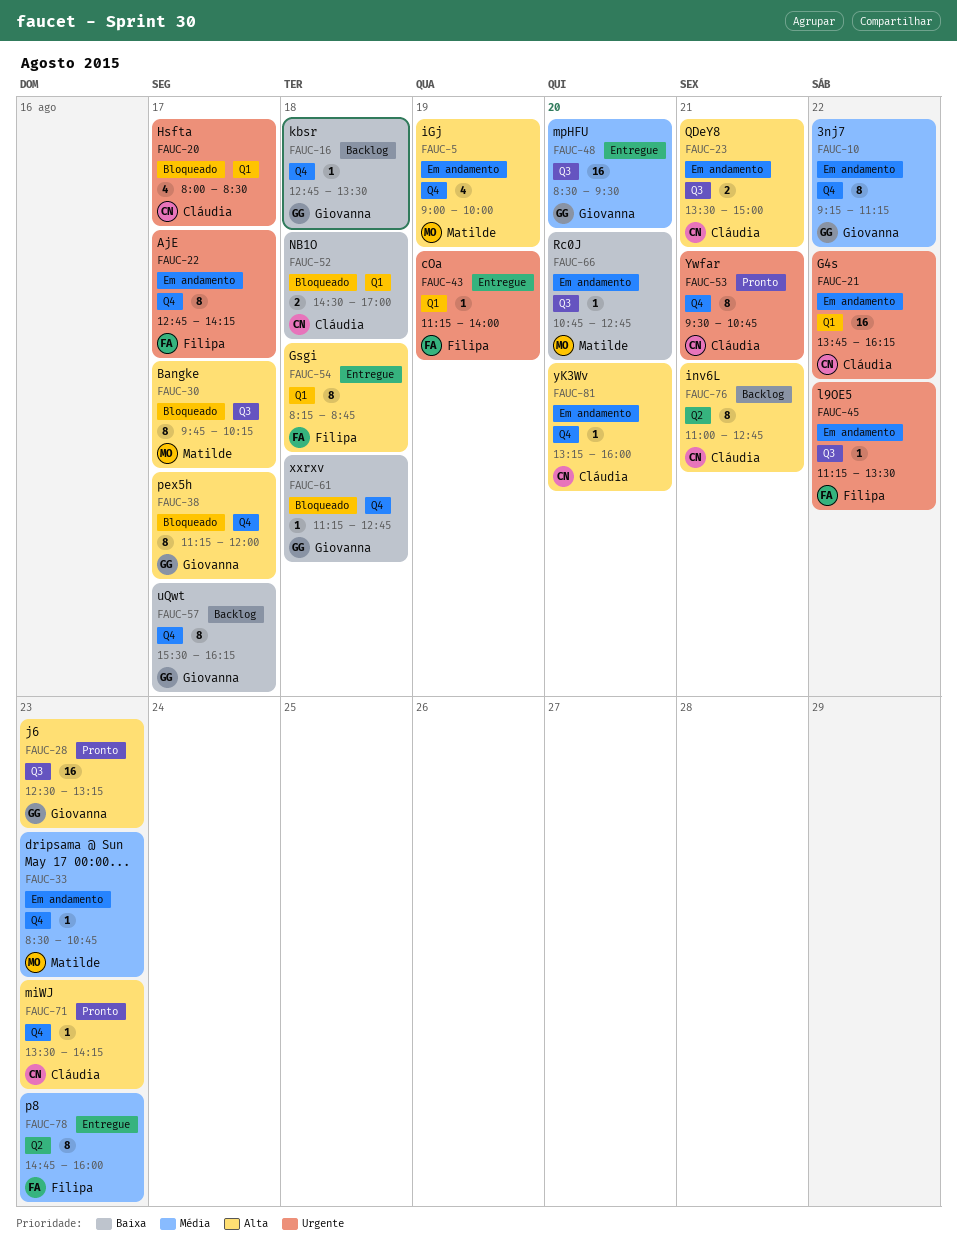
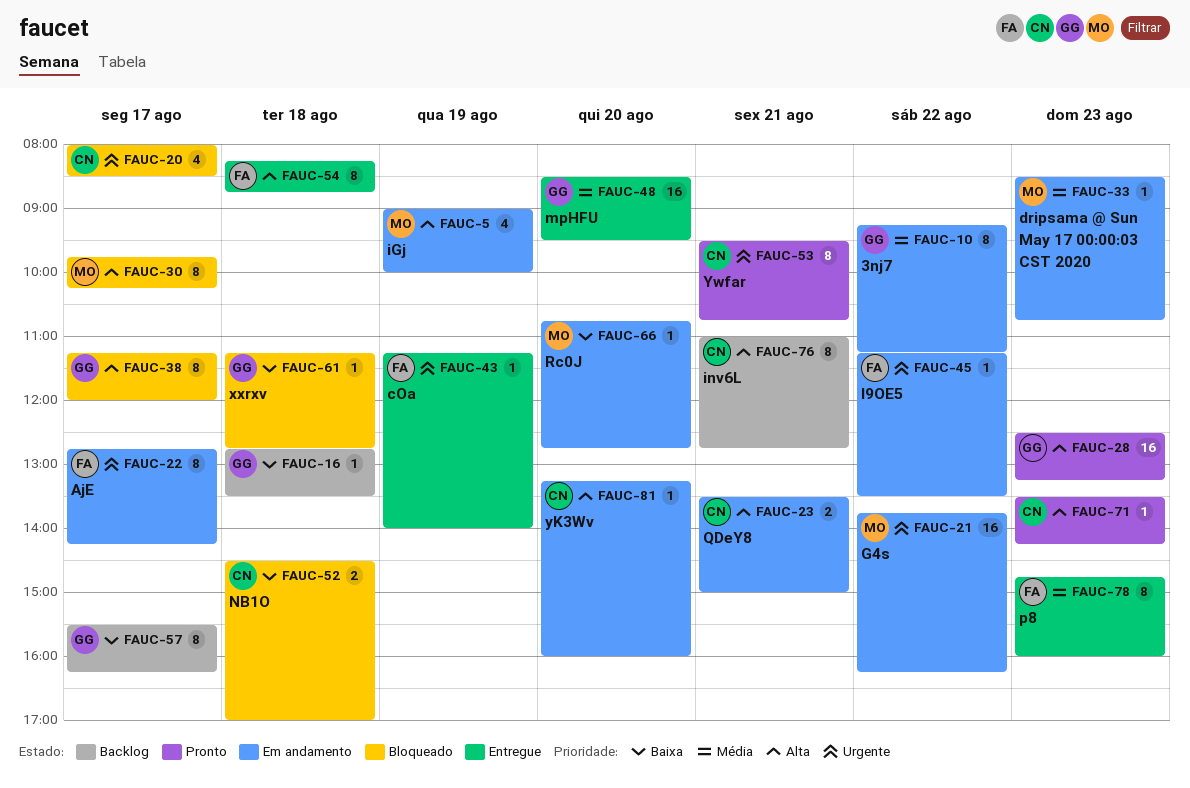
FAUC-21, owner: Cláudia -> Matilde

